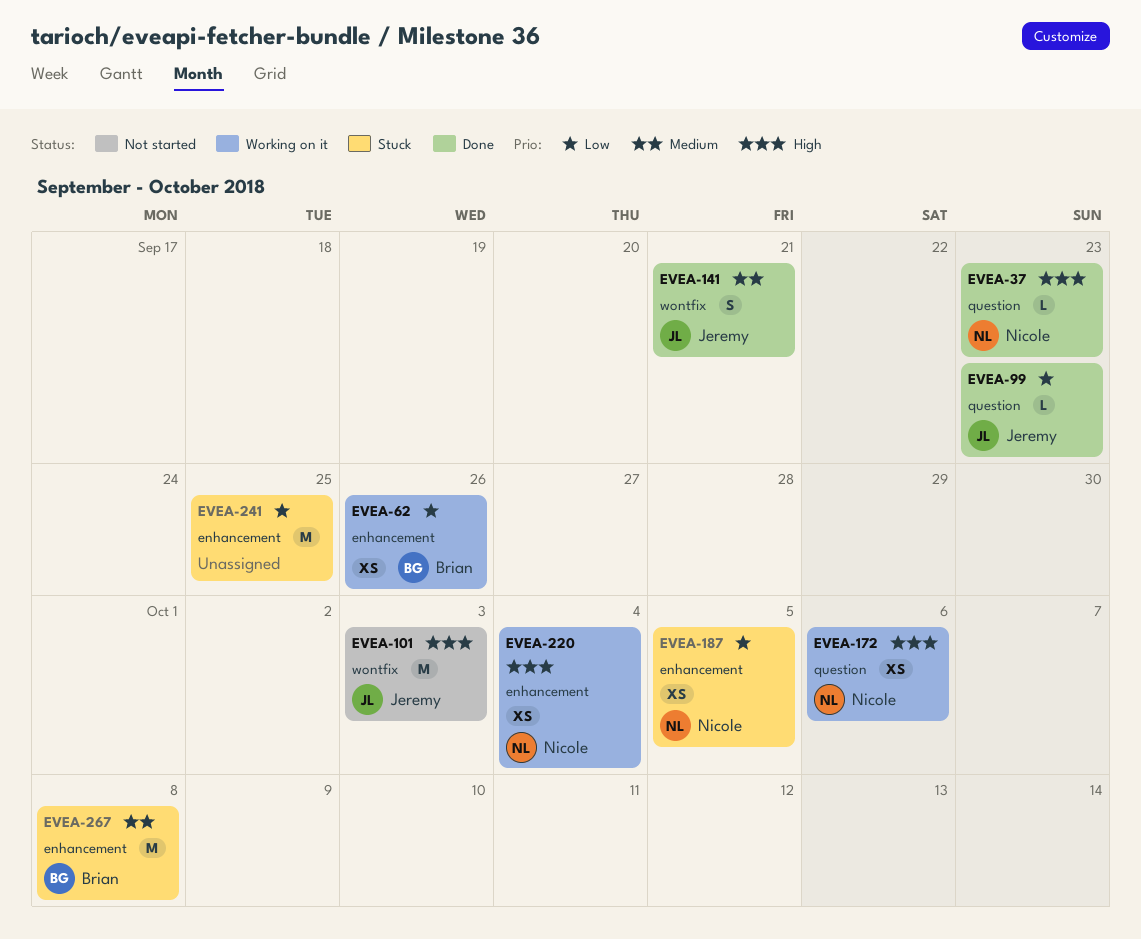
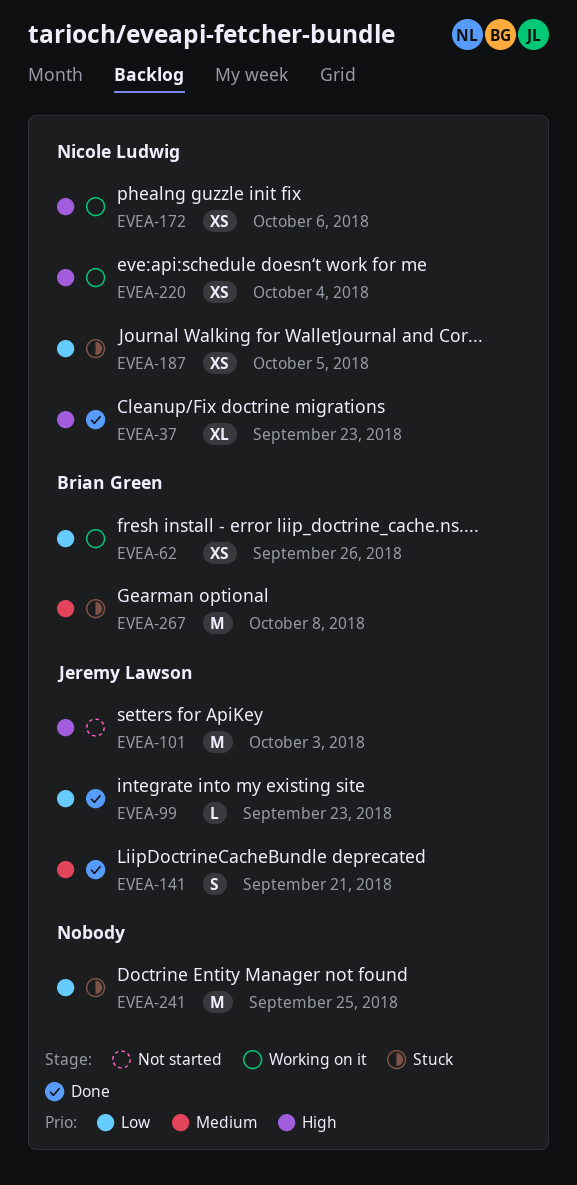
EVEA-37, estimate: L -> XL

